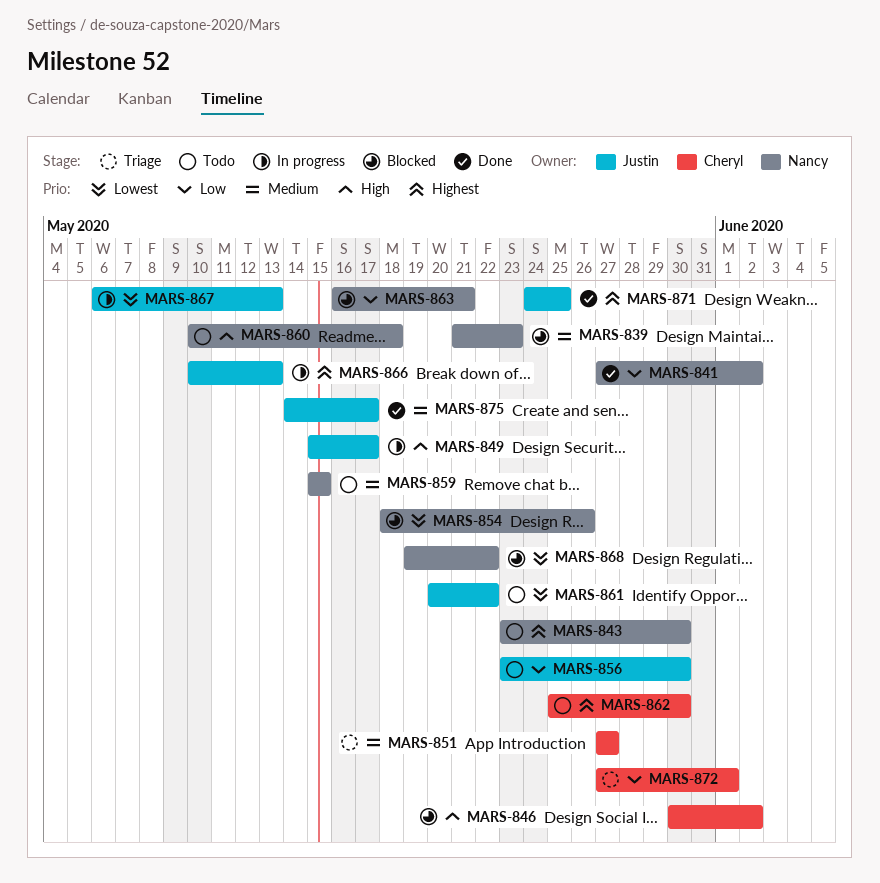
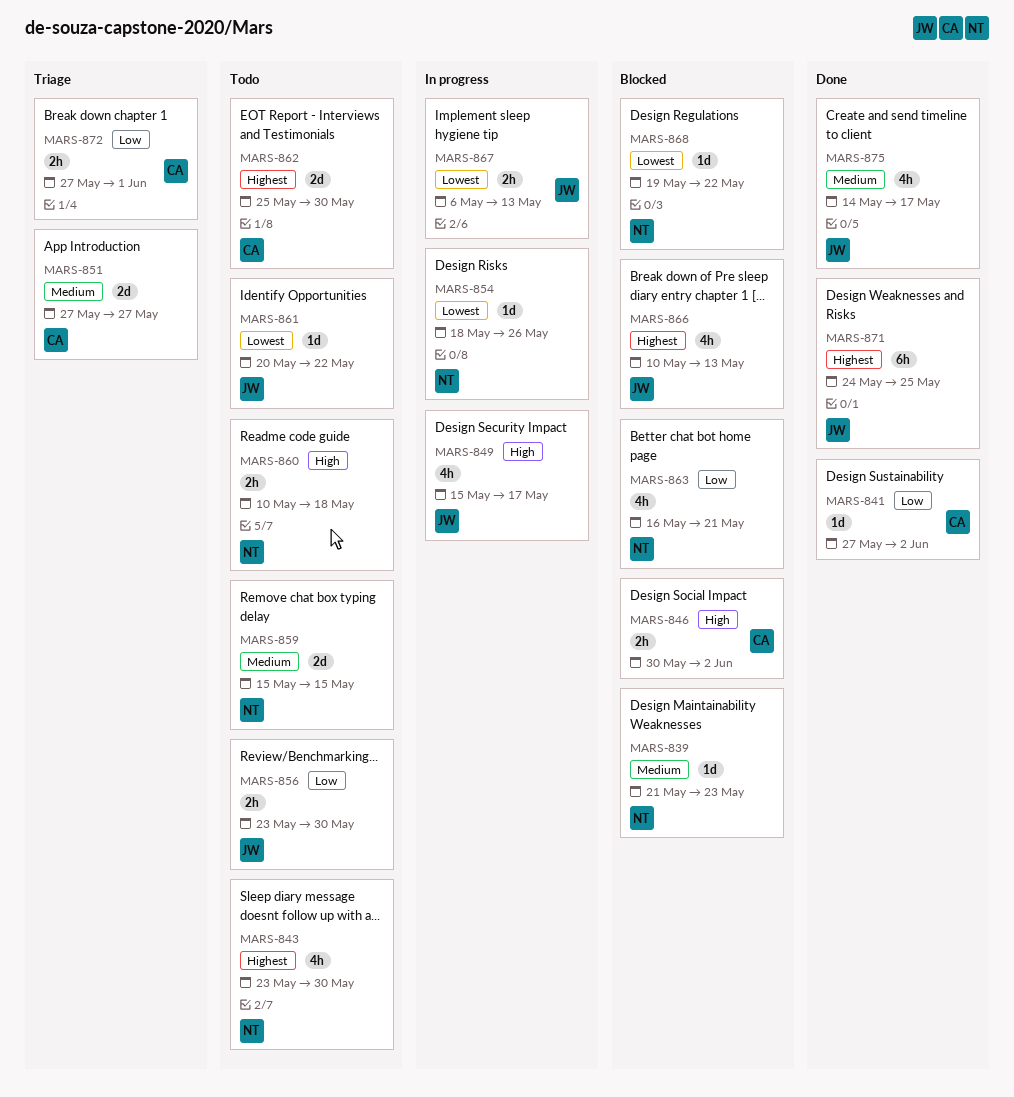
MARS-841, owner: Nancy -> Cheryl
MARS-854, status: Blocked -> In progress
MARS-866, status: In progress -> Blocked

